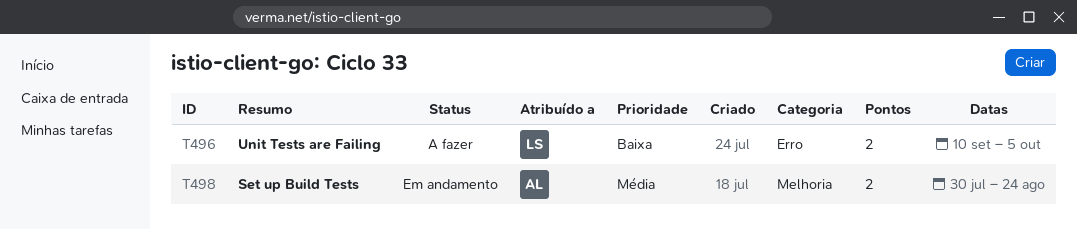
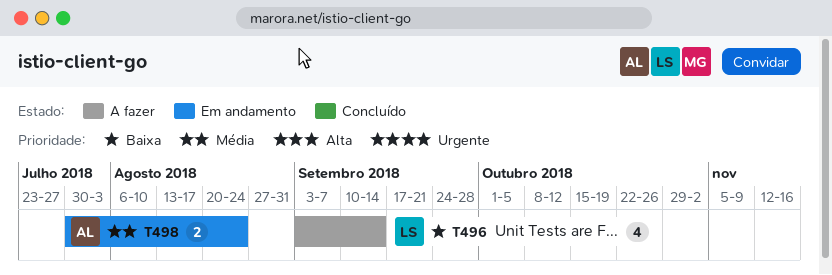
T496, estimate: 2 -> 4
T496, start: Sep 10 -> Sep 3
T496, due: Oct 5 -> Sep 14

